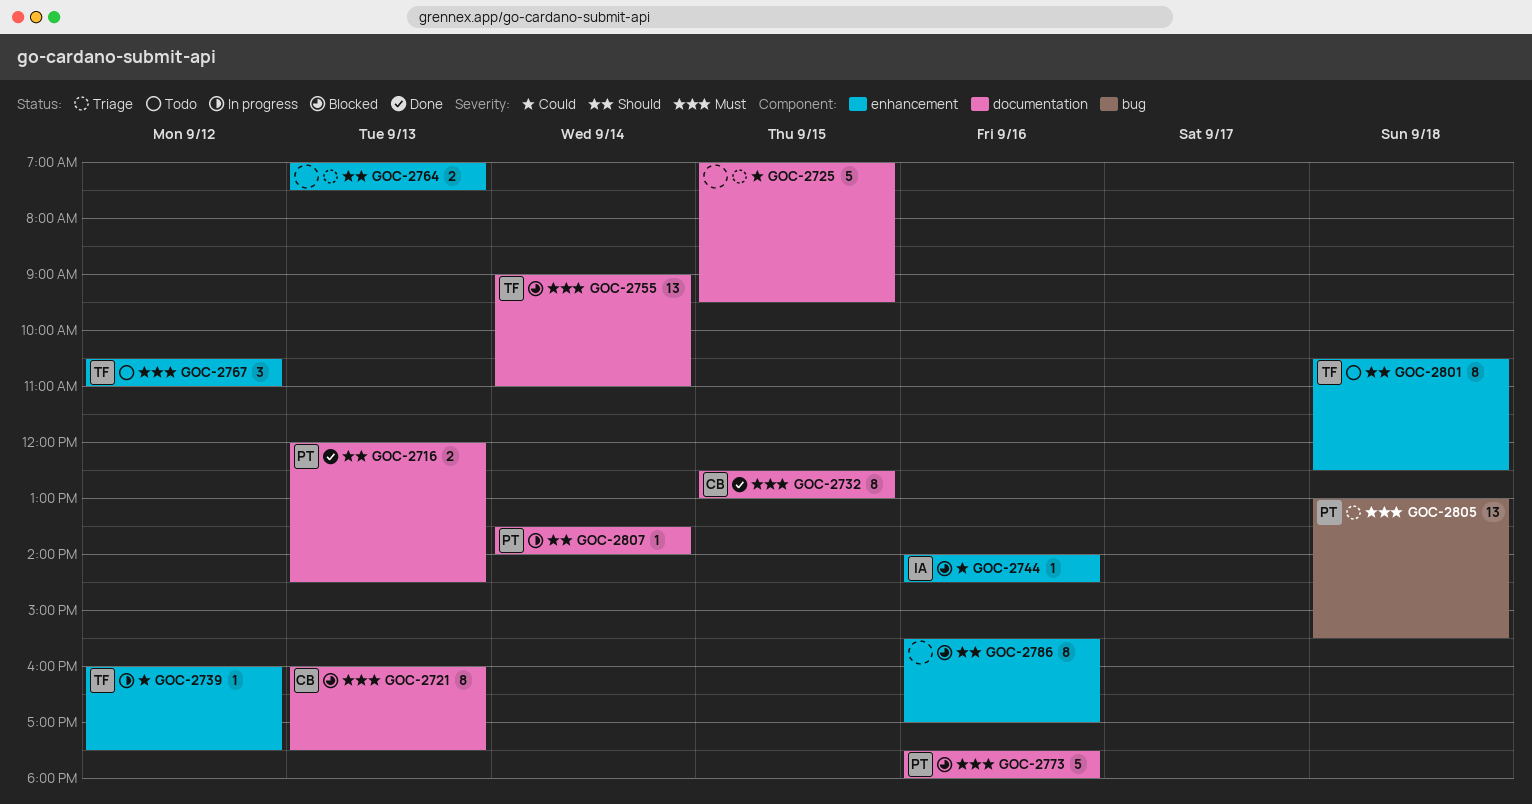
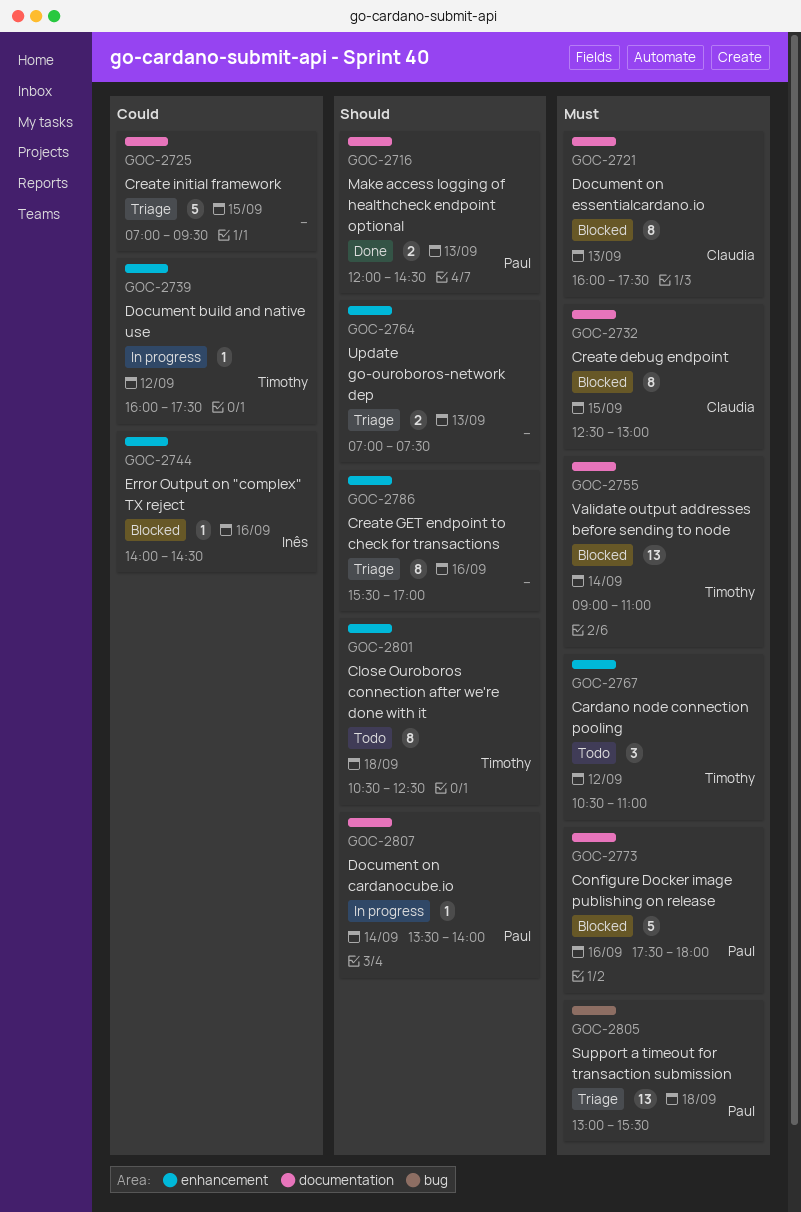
GOC-2732, status: Done -> Blocked
GOC-2786, status: Blocked -> Triage

